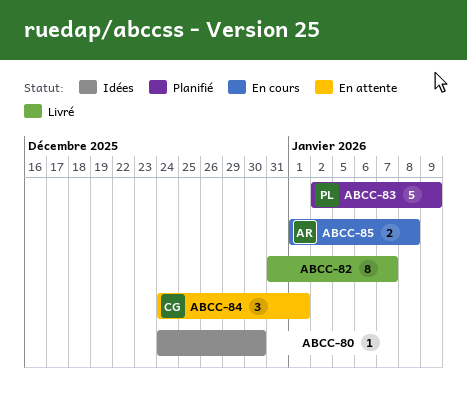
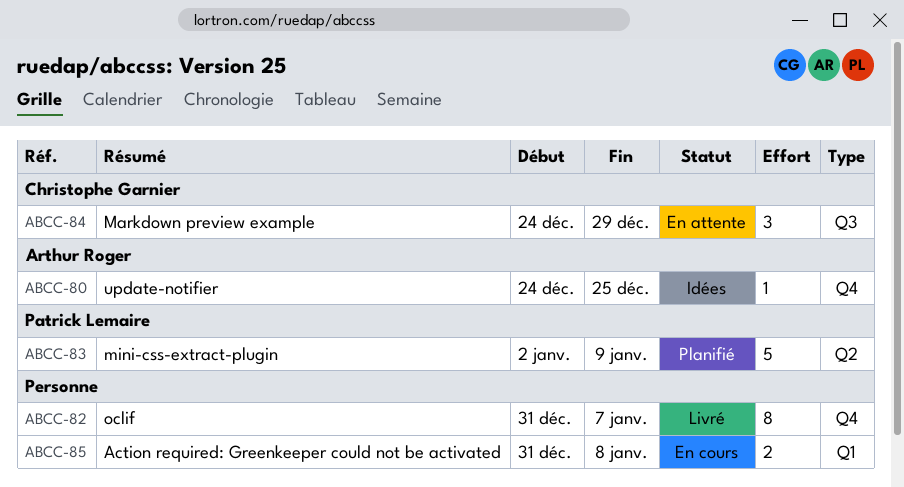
ABCC-80, owner: none -> Arthur Roger
ABCC-80, due: Dec 30 -> Dec 25
ABCC-84, due: Jan 1 -> Dec 29
ABCC-85, owner: Arthur Roger -> none
ABCC-85, start: Jan 1 -> Dec 31

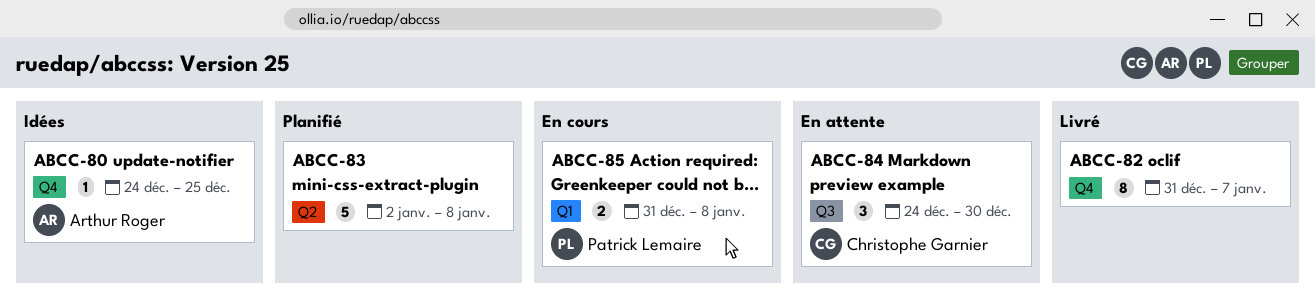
ABCC-83, owner: Patrick Lemaire -> none
ABCC-83, due: Jan 9 -> Jan 8
ABCC-84, due: Dec 29 -> Dec 30
ABCC-85, owner: none -> Patrick Lemaire

